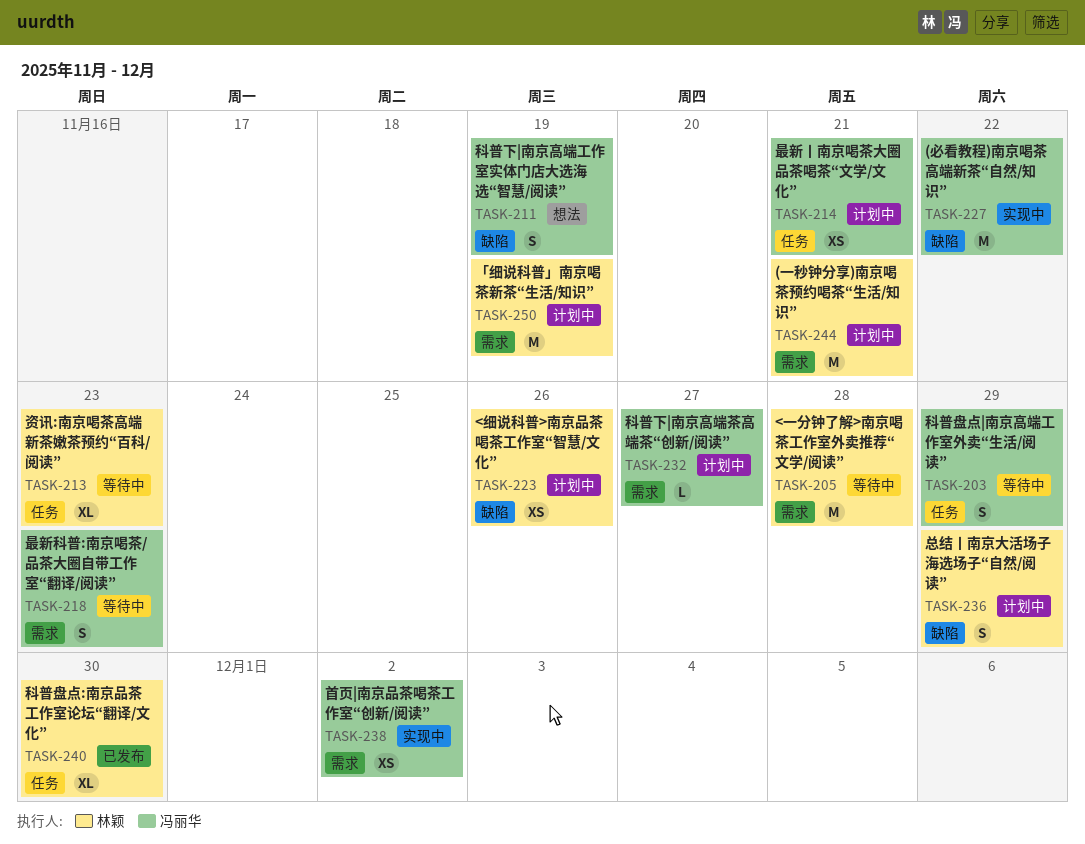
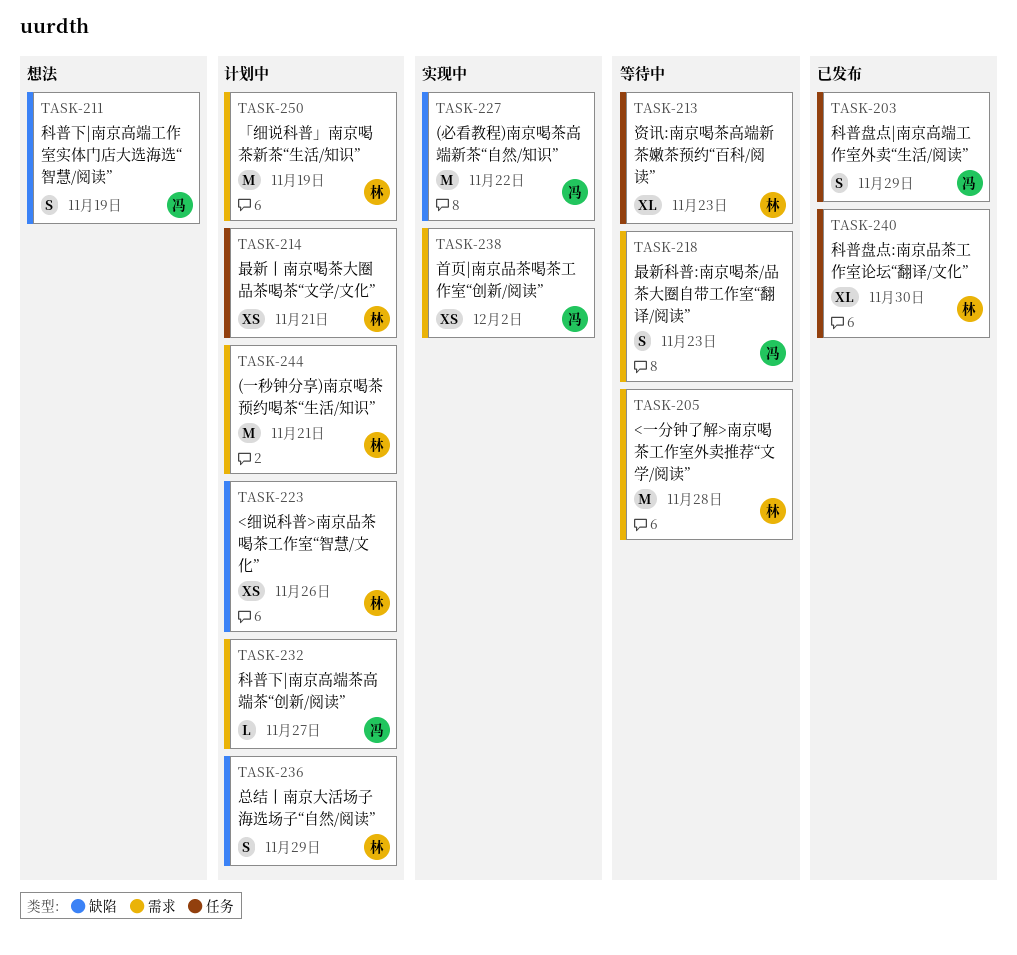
TASK-203, status: 等待中 -> 已发布
TASK-214, owner: 冯丽华 -> 林颖

